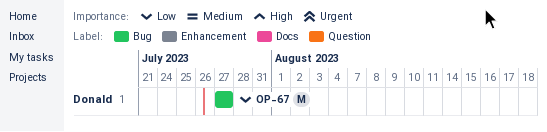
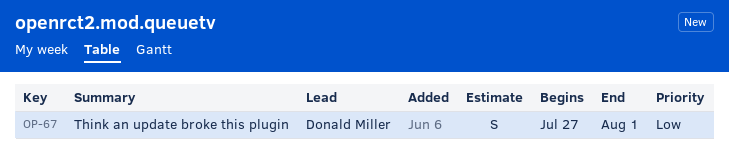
OP-67, estimate: M -> S
OP-67, due: Jul 27 -> Aug 1

